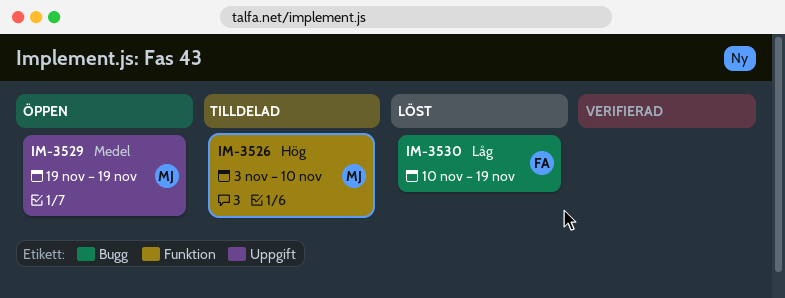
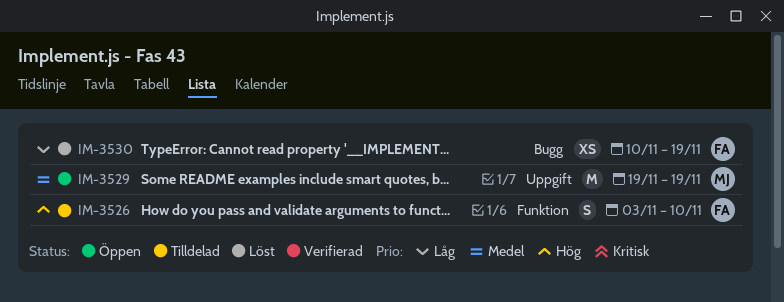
IM-3526, owner: MJ -> FA

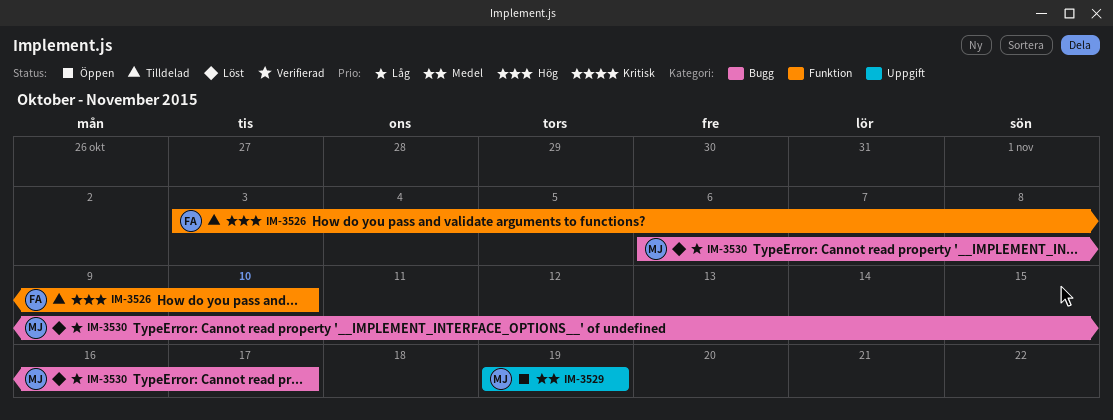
IM-3530, owner: FA -> MJ
IM-3530, start: Nov 10 -> Nov 6
IM-3530, due: Nov 19 -> Nov 17

